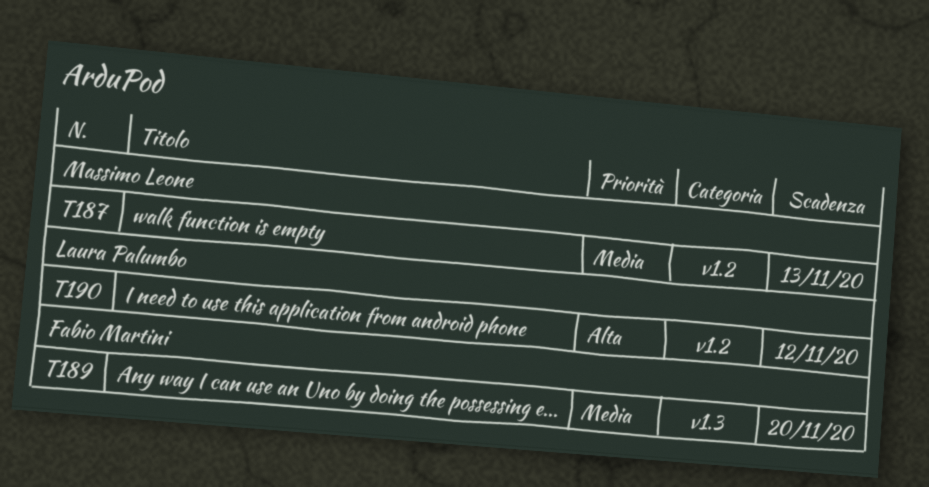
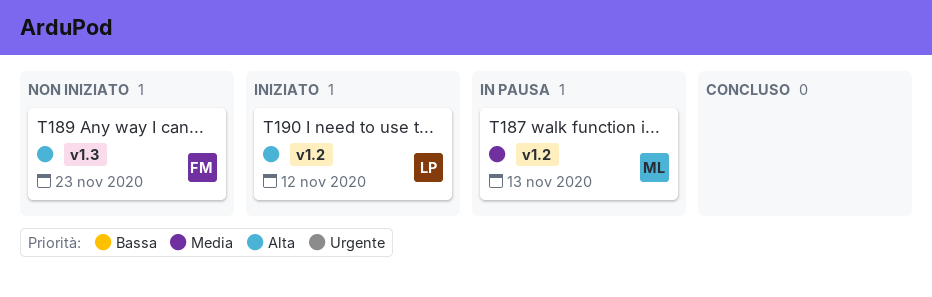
T189, priority: Media -> Alta
T189, due: Nov 20 -> Nov 23

